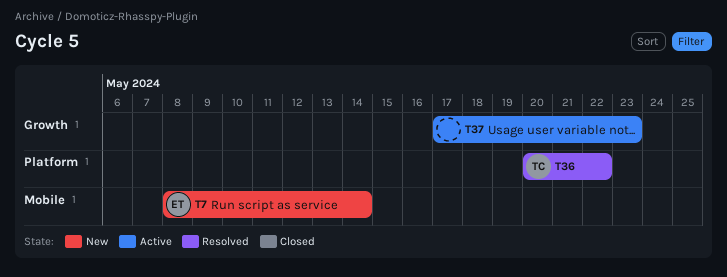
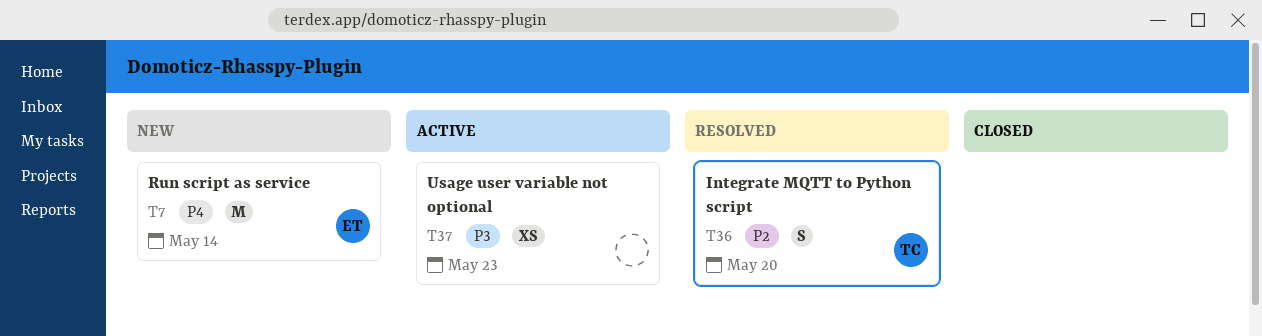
T36, due: May 22 -> May 20

